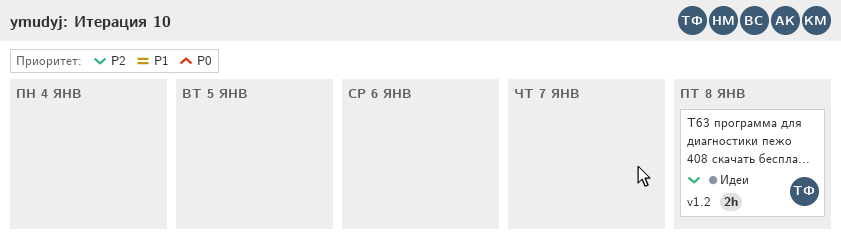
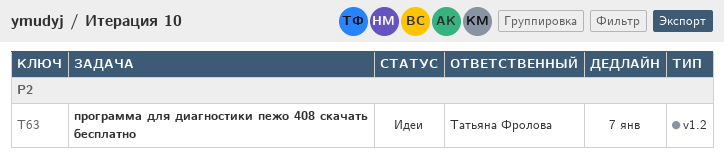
T63, due: Jan 8 -> Jan 7

